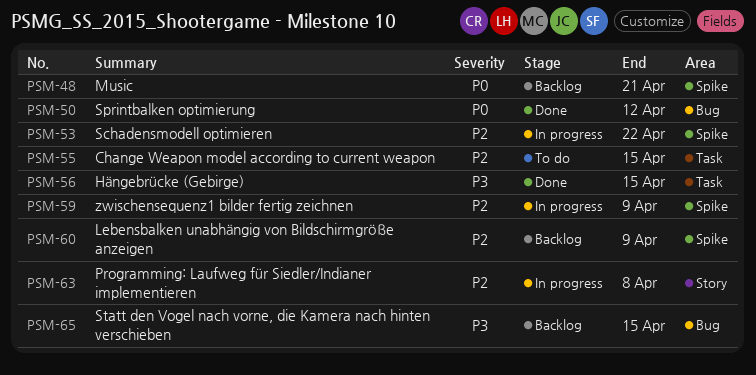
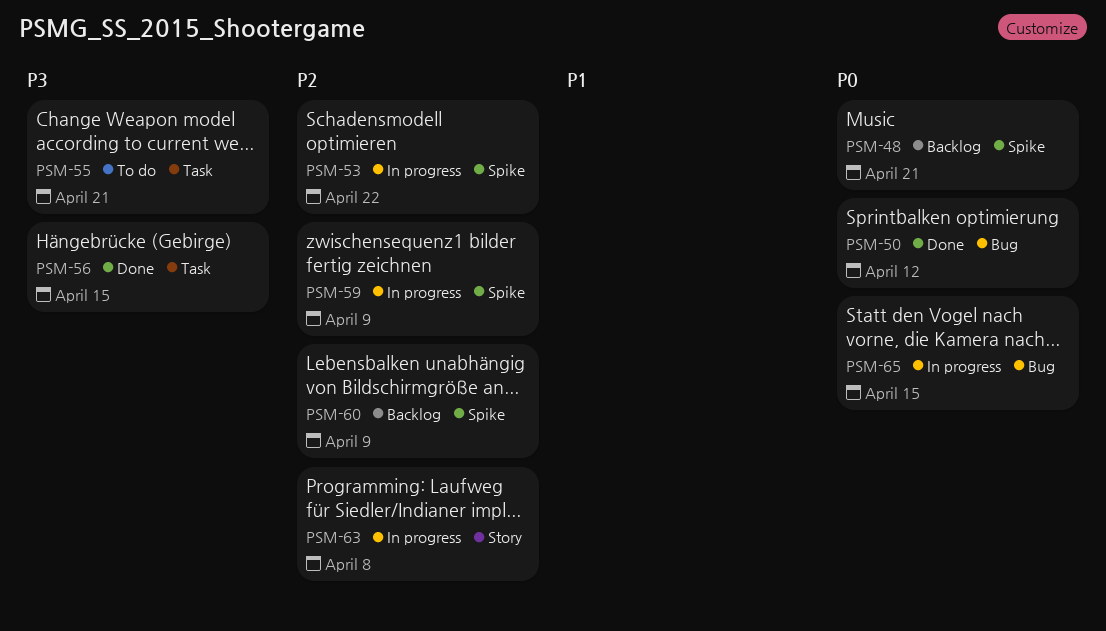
PSM-55, priority: P2 -> P3
PSM-55, due: Apr 15 -> Apr 21
PSM-65, status: Backlog -> In progress
PSM-65, priority: P3 -> P0

